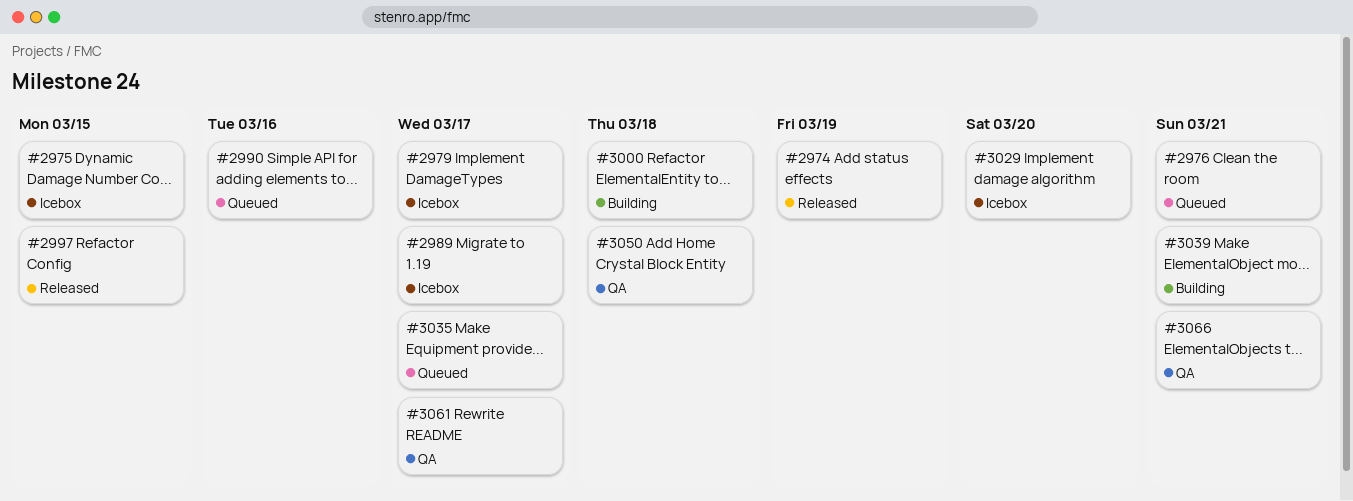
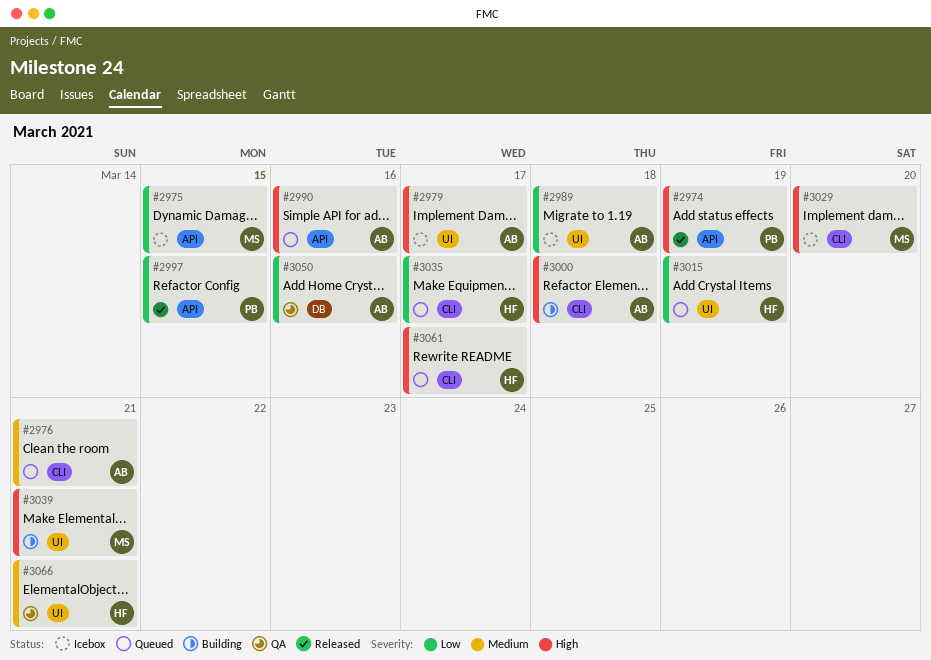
#2989, due: Mar 17 -> Mar 18
#3015: none -> present
#3050, due: Mar 18 -> Mar 16
#3061, status: QA -> Queued

